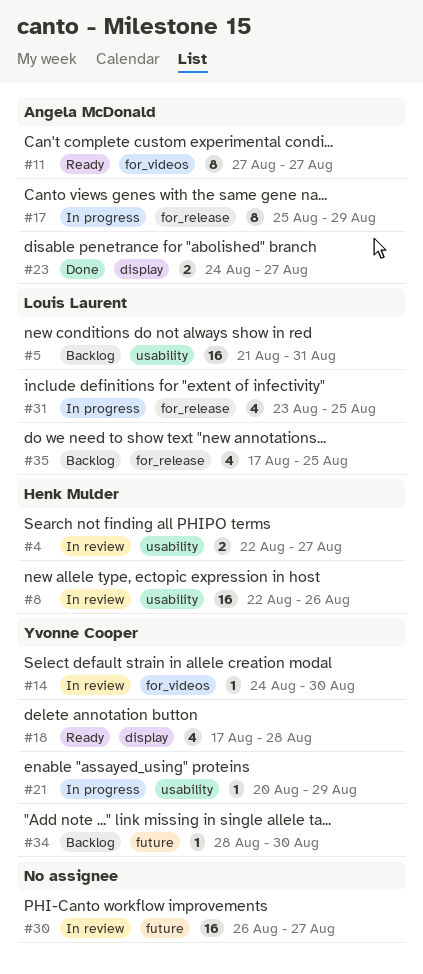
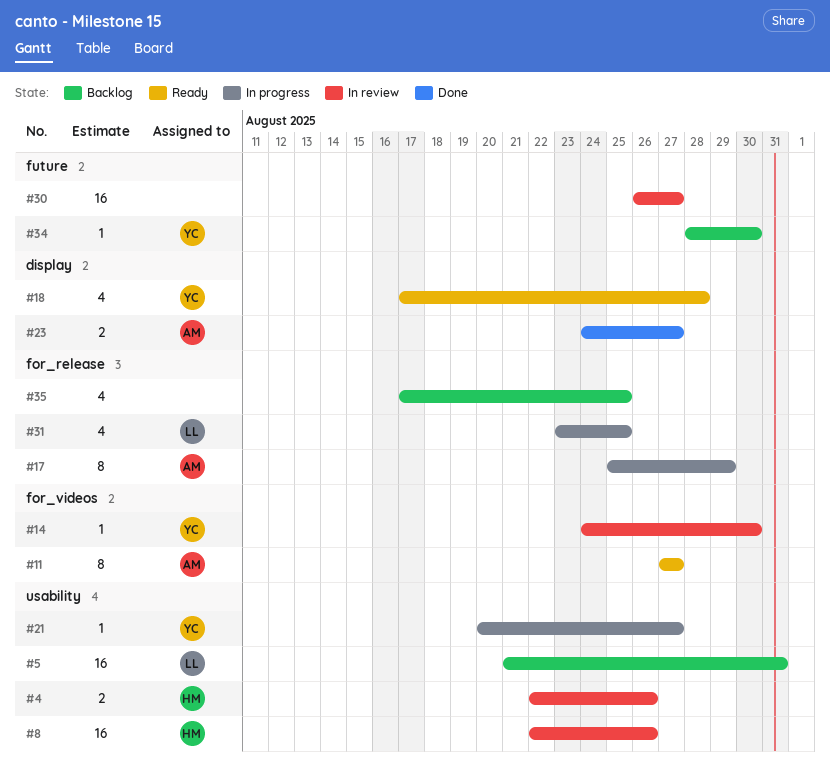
#4, due: Aug 27 -> Aug 26
#21, due: Aug 29 -> Aug 27
#35, owner: Louis Laurent -> none

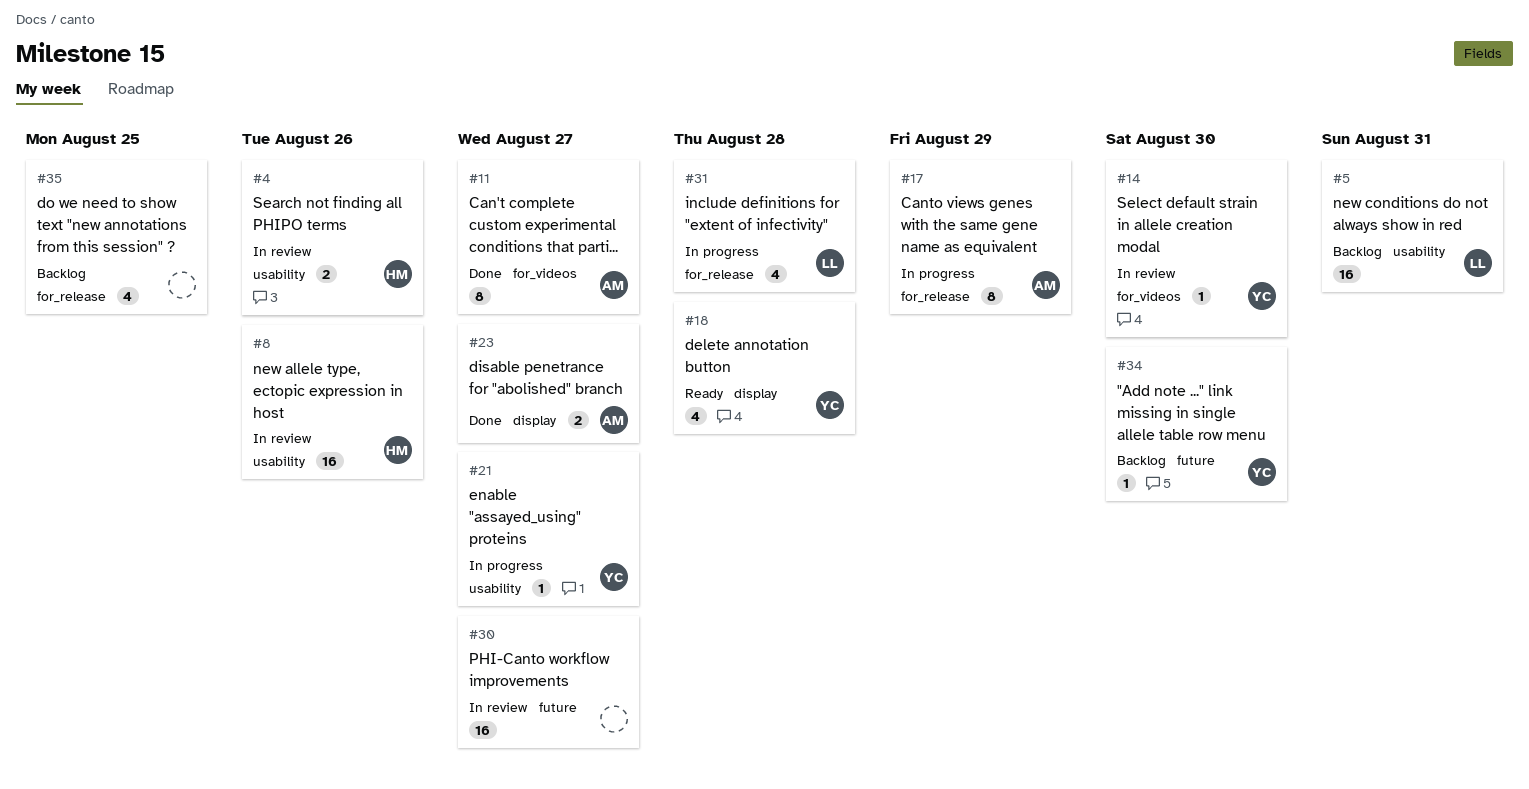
#11, status: Ready -> Done
#31, due: Aug 25 -> Aug 28

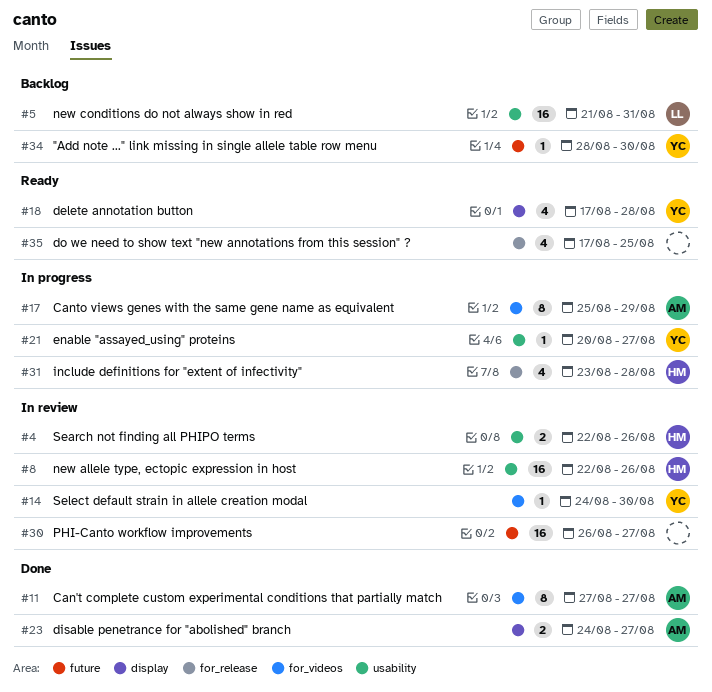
#17, label: for_release -> for_videos
#31, owner: LL -> HM
#35, status: Backlog -> Ready

